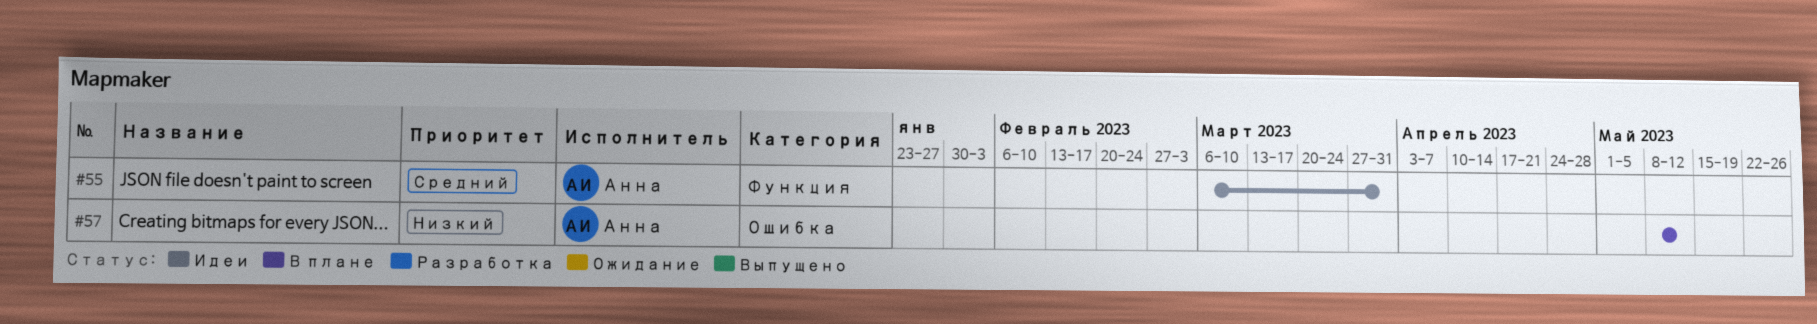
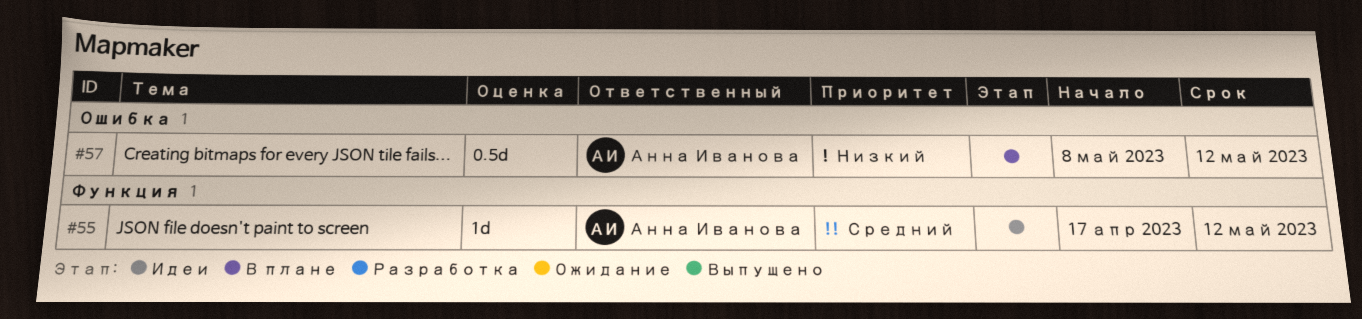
#55, start: Mar 6 -> Apr 17
#55, due: Mar 31 -> May 12

